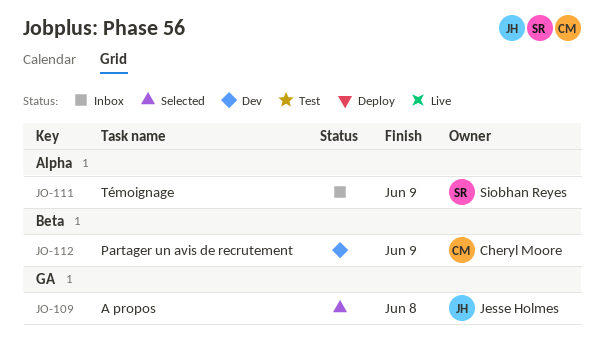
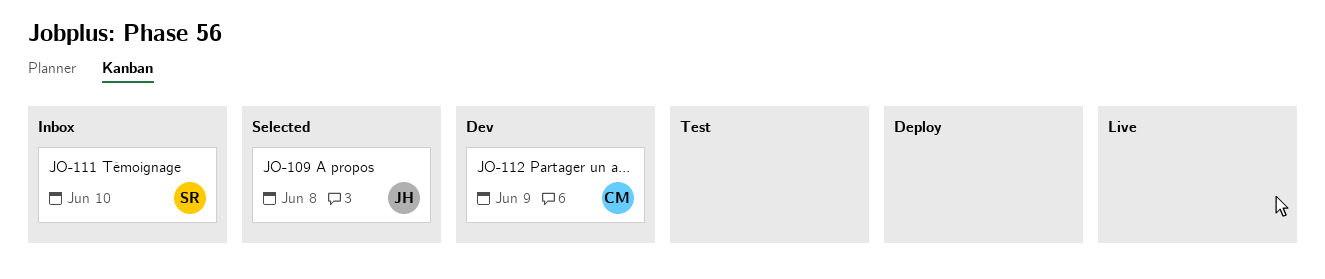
JO-111, due: Jun 9 -> Jun 10

